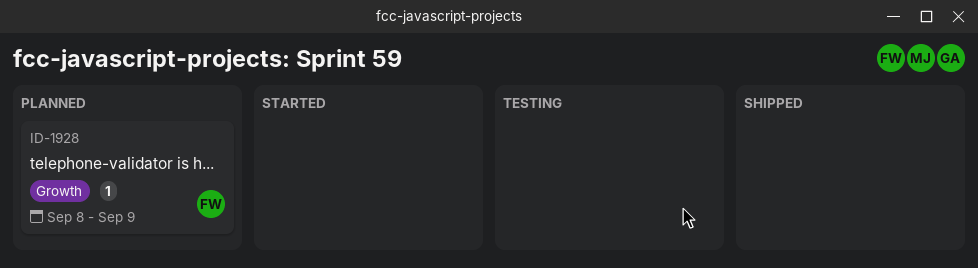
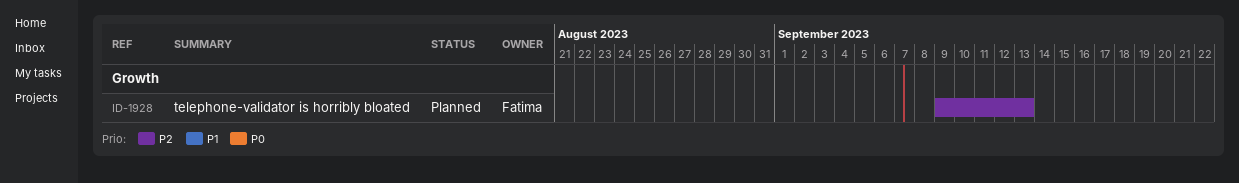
ID-1928, start: Sep 8 -> Sep 9
ID-1928, due: Sep 9 -> Sep 13

